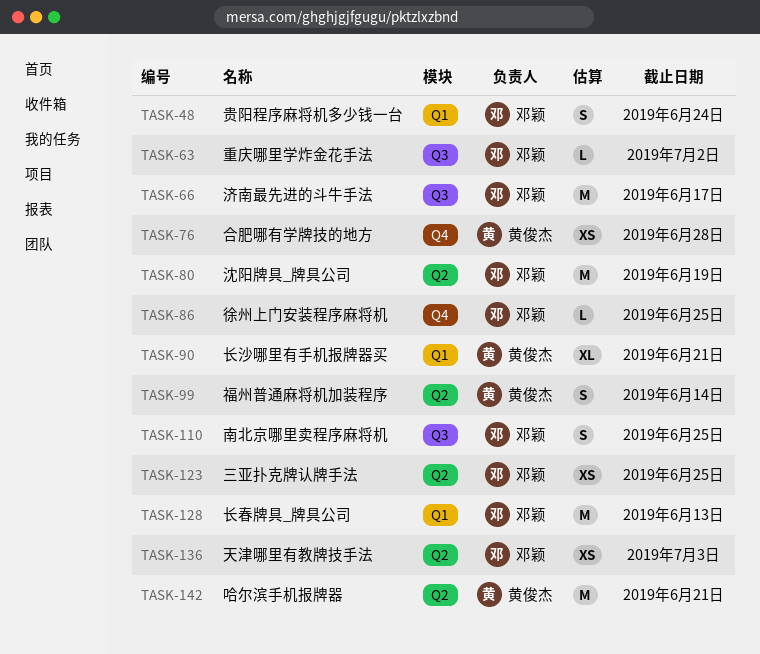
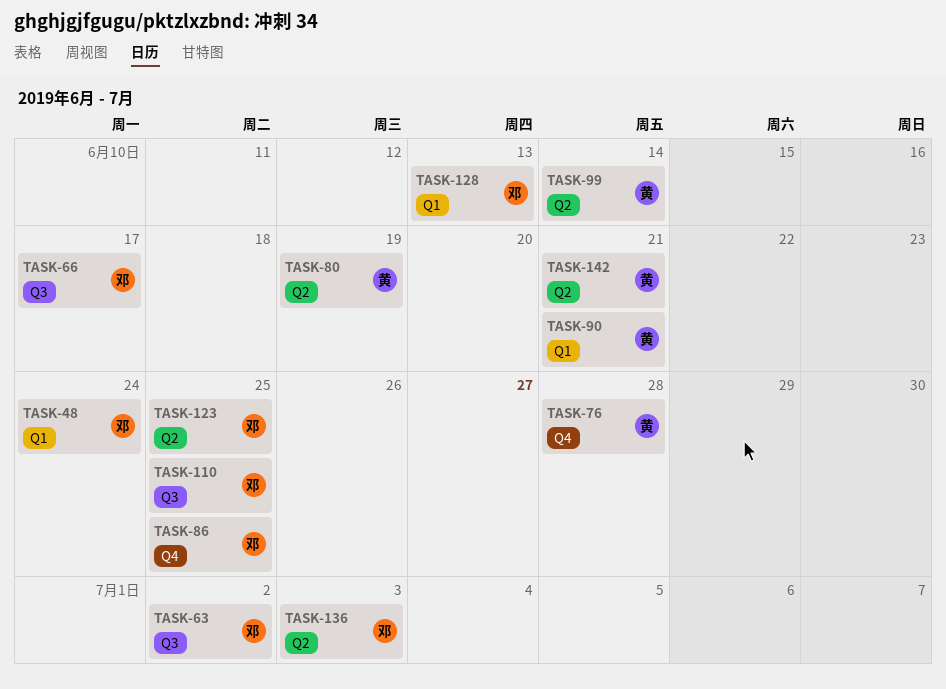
TASK-80, owner: 邓颖 -> 黄俊杰

